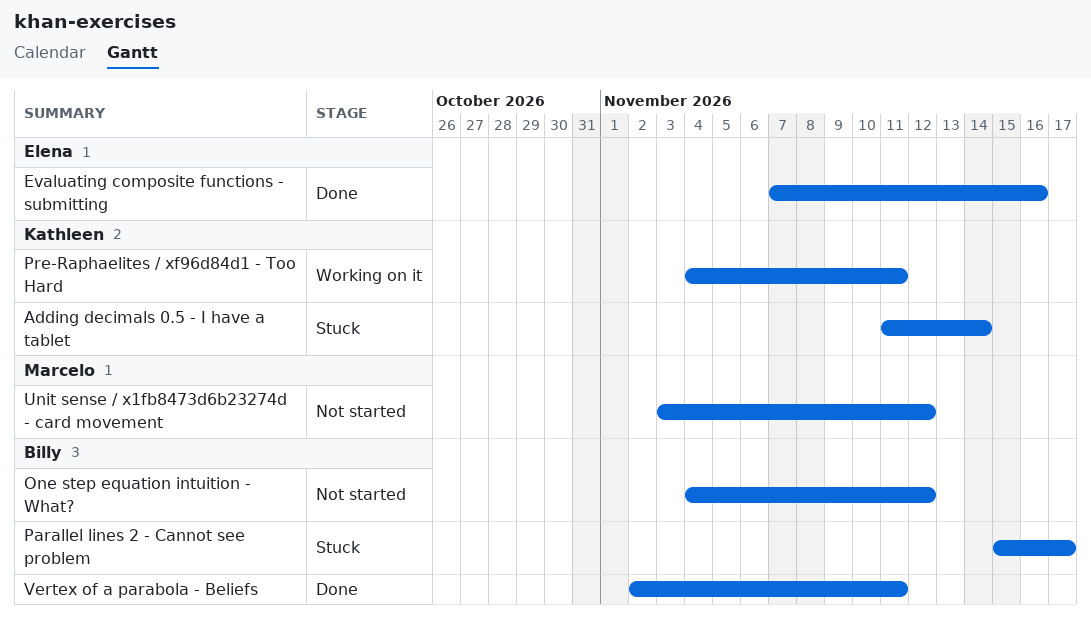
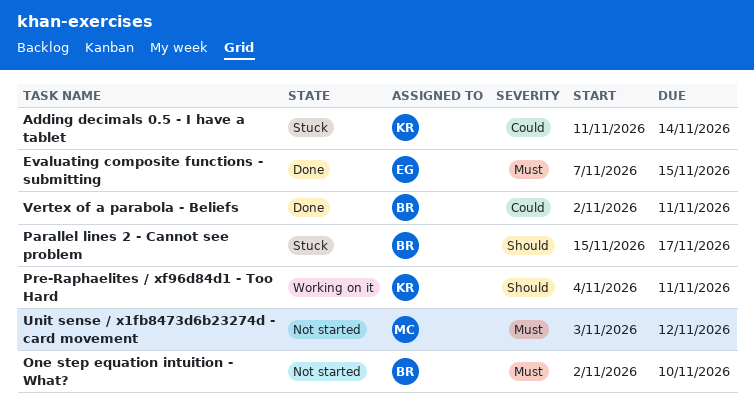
Evaluating composite functions - submitting, due: Nov 16 -> Nov 15
One step equation intuition - What?, start: Nov 4 -> Nov 2
One step equation intuition - What?, due: Nov 12 -> Nov 10

